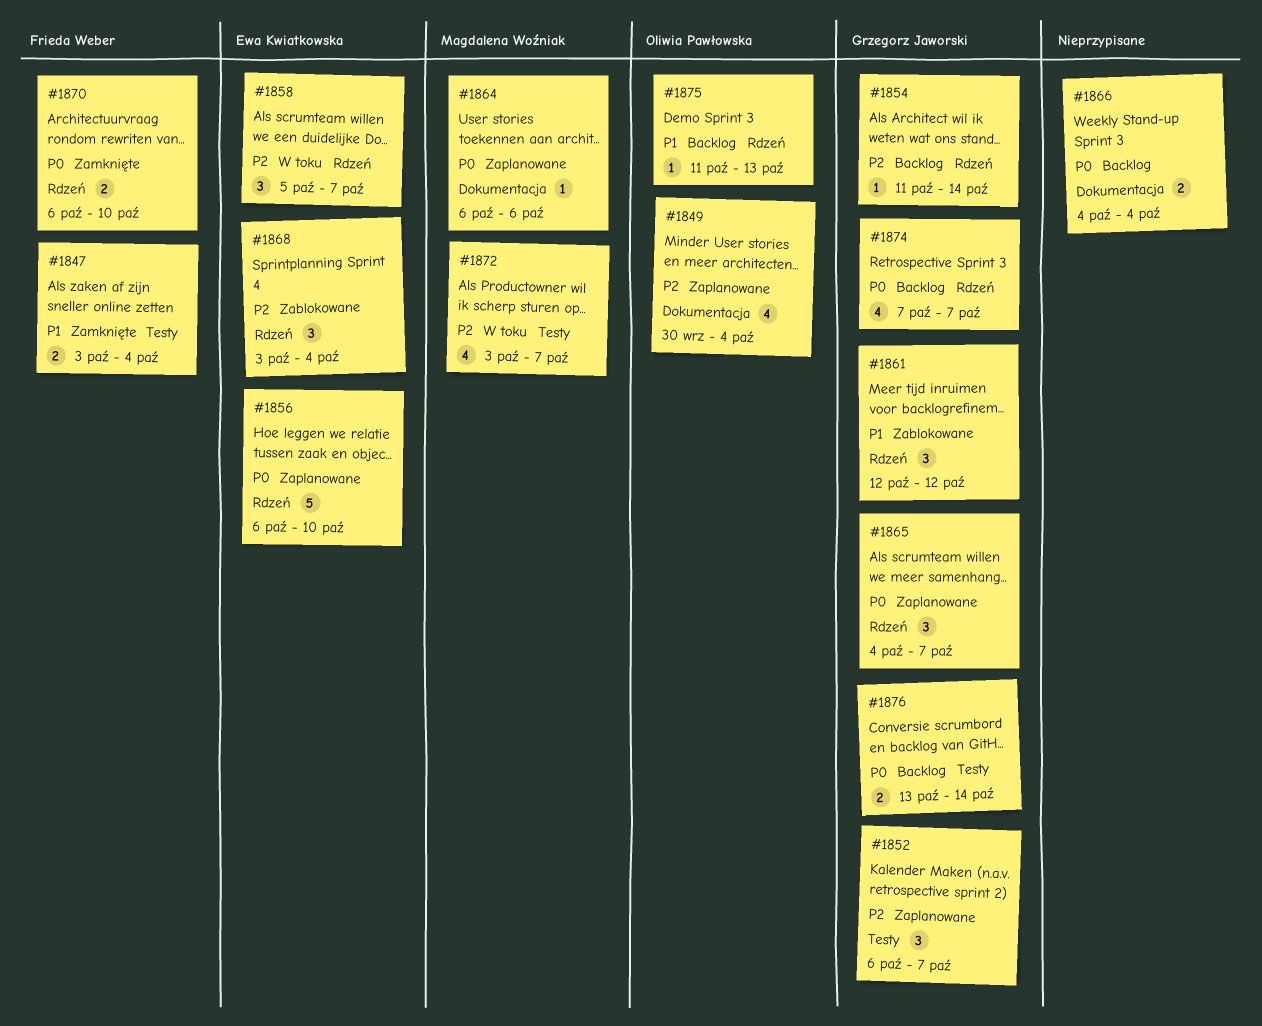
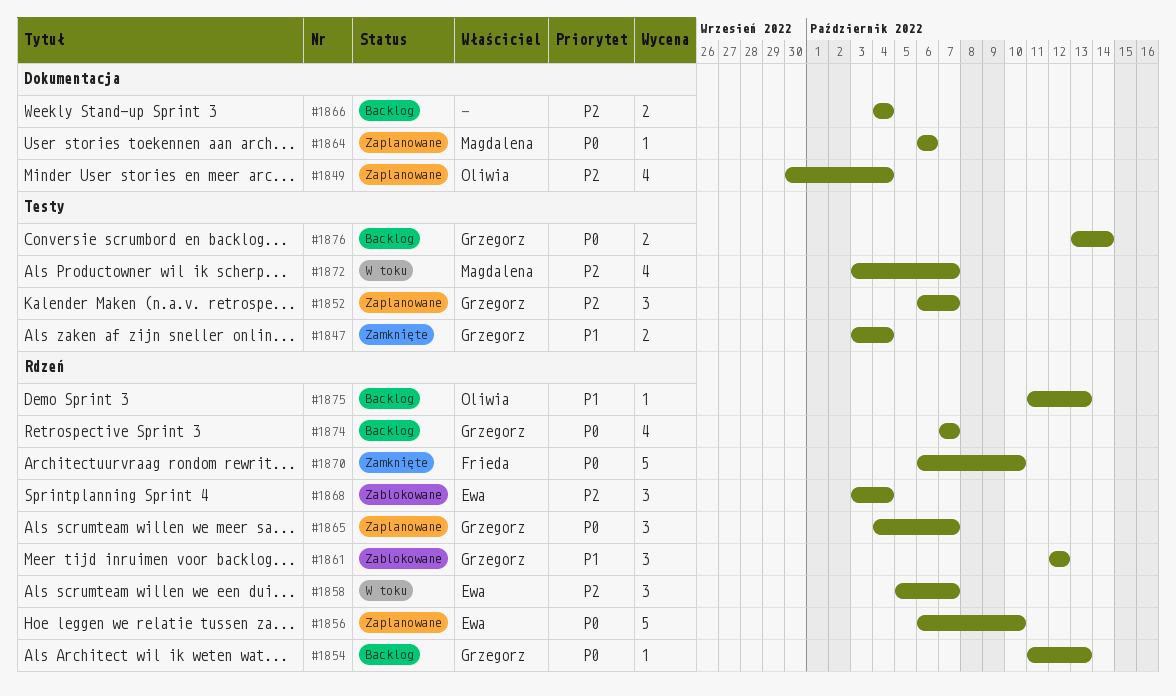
#1847, owner: Frieda Weber -> Grzegorz Jaworski
#1854, priority: P2 -> P0
#1854, due: Oct 14 -> Oct 13
#1866, priority: P0 -> P2
#1870, estimate: 2 -> 5

